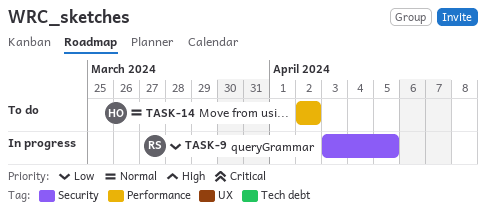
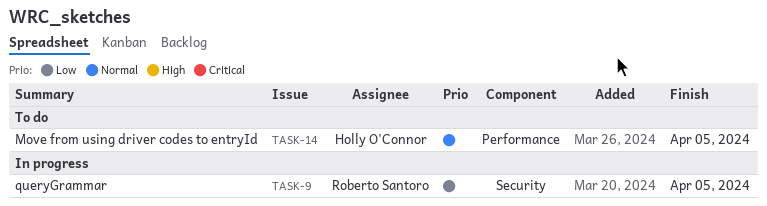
TASK-14, due: Apr 2 -> Apr 5

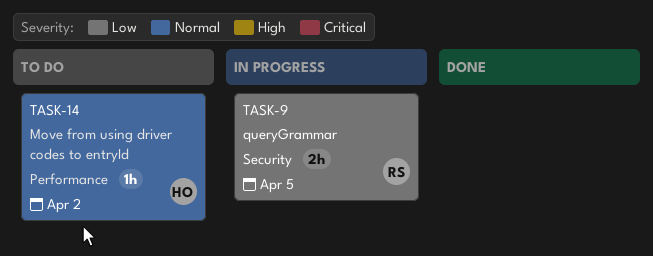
TASK-14, due: Apr 5 -> Apr 2

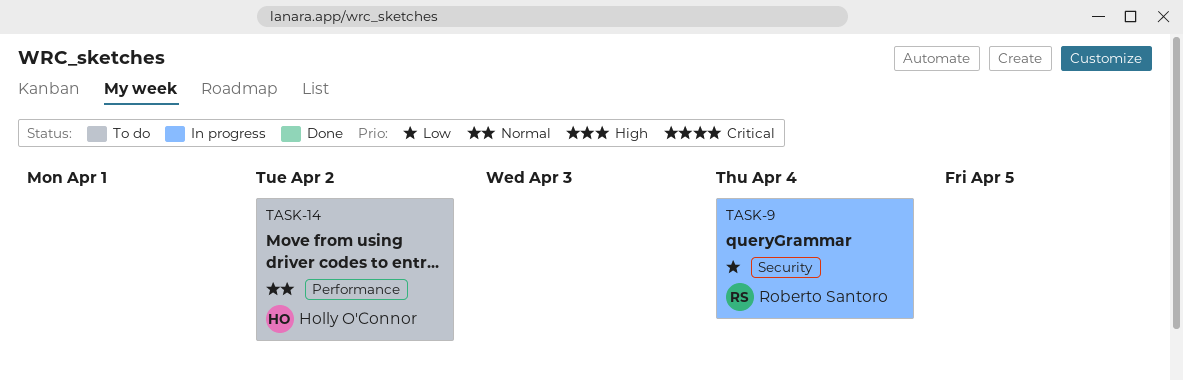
TASK-9, due: Apr 5 -> Apr 4

